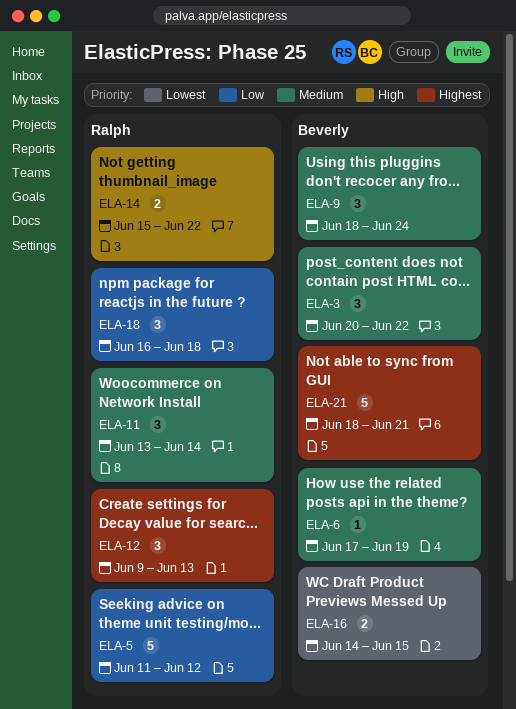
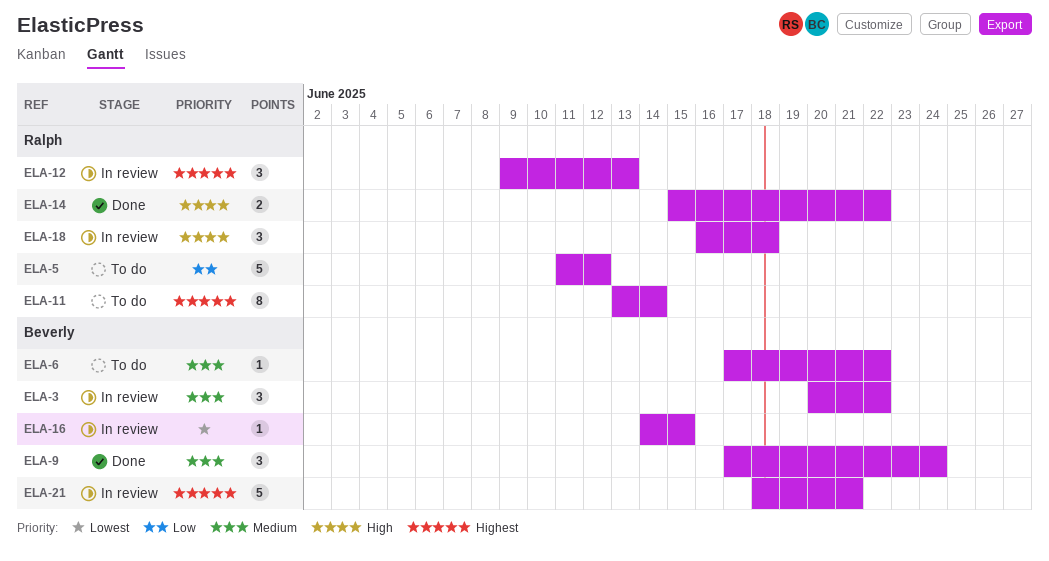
ELA-6, due: Jun 19 -> Jun 22
ELA-9, start: Jun 18 -> Jun 17
ELA-11, priority: Medium -> Highest
ELA-11, estimate: 3 -> 8
ELA-16, estimate: 2 -> 1
ELA-18, priority: Low -> High

